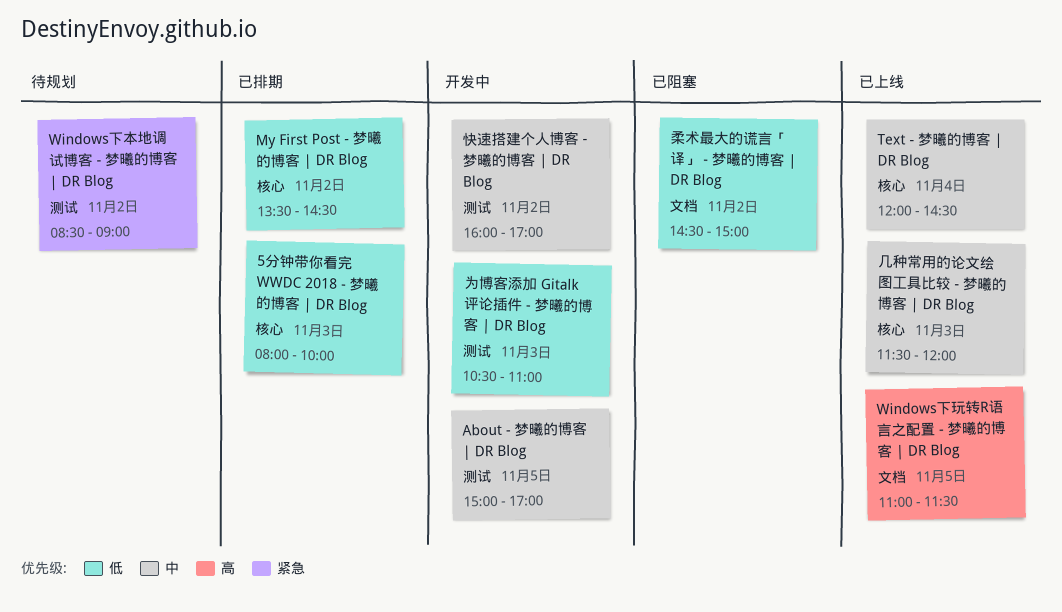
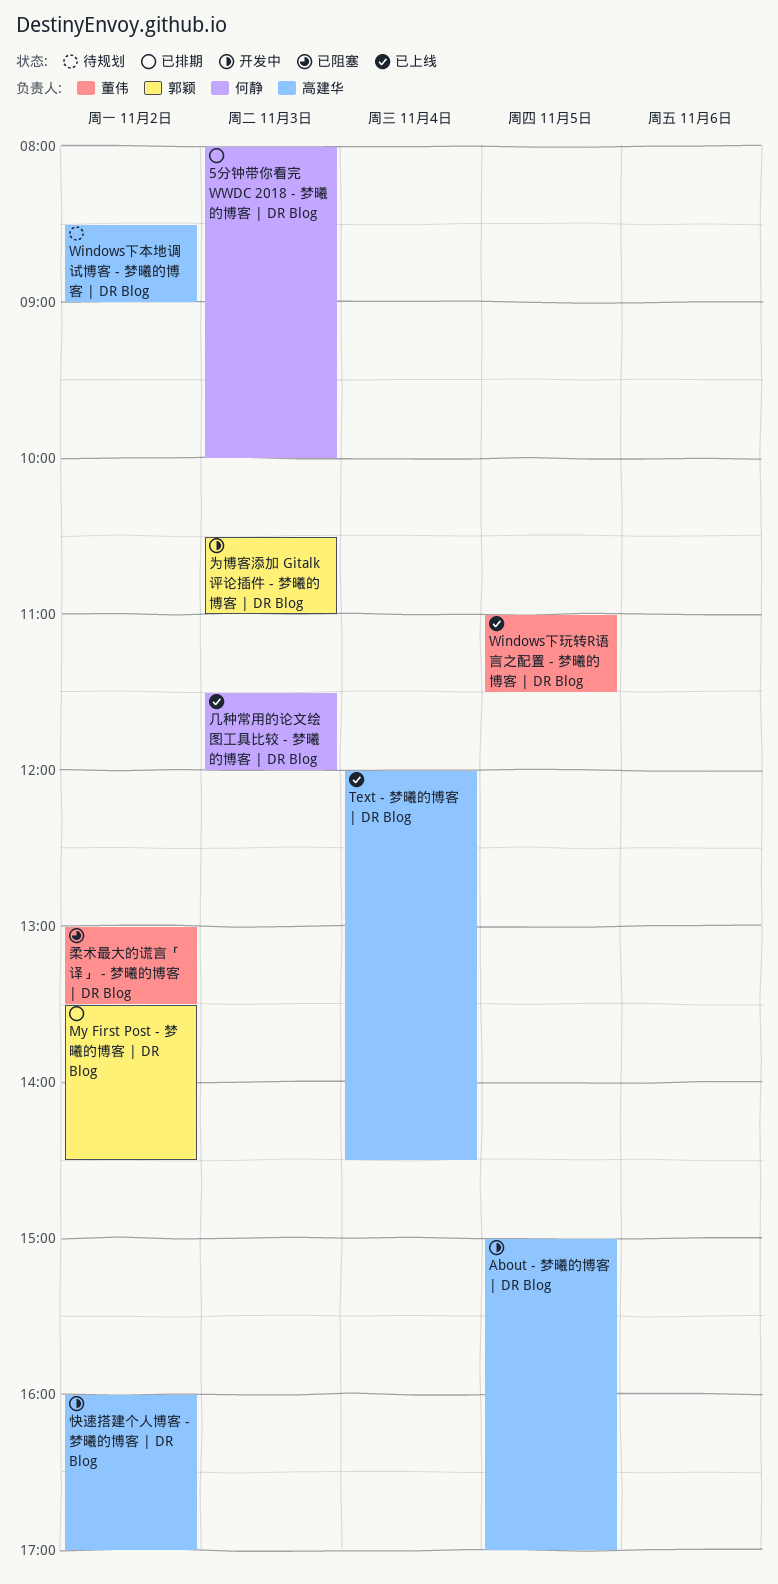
柔术最大的谎言「译」 - 梦曦的博客 | DR Blog, begins: 14:30 -> 13:00
柔术最大的谎言「译」 - 梦曦的博客 | DR Blog, ends: 15:00 -> 13:30

